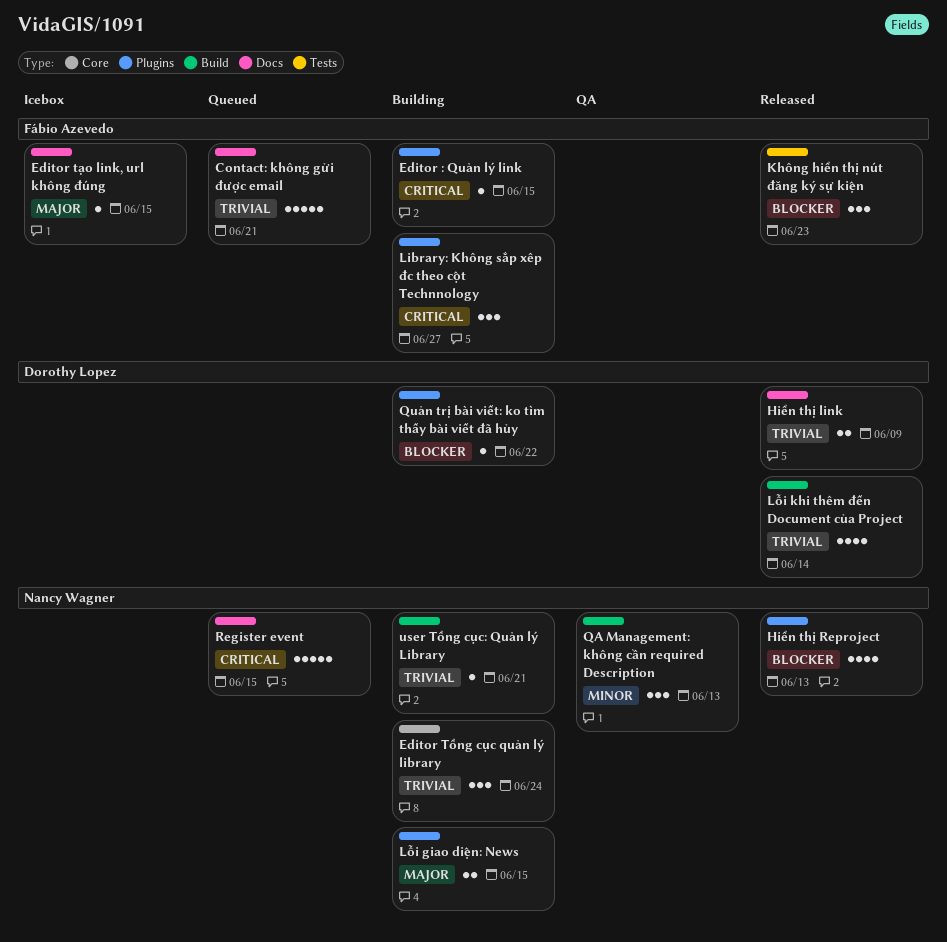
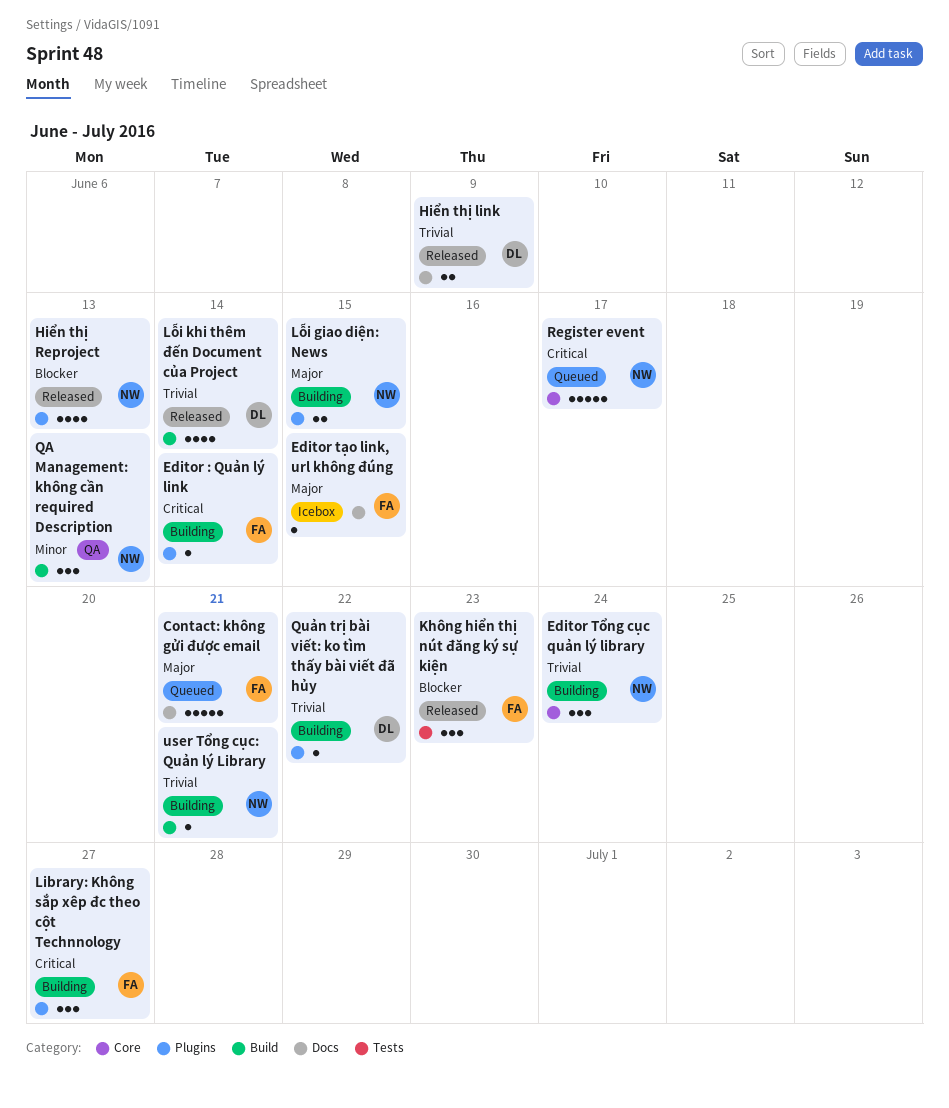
Contact: không gửi được email, priority: Trivial -> Major
Editor : Quản lý link, due: Jun 15 -> Jun 14
Quản trị bài viết: ko tìm thấy bài viết đã hủy, priority: Blocker -> Trivial
Register event, label: Docs -> Core
Register event, due: Jun 15 -> Jun 17

